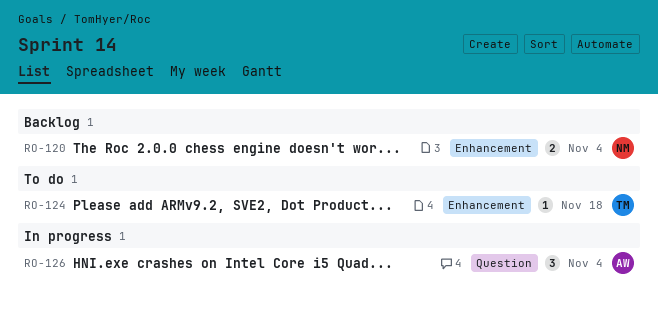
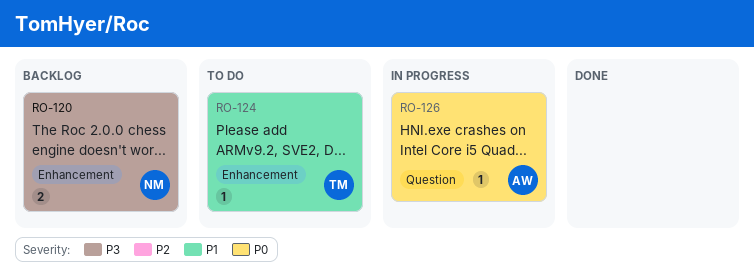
RO-126, estimate: 3 -> 1

